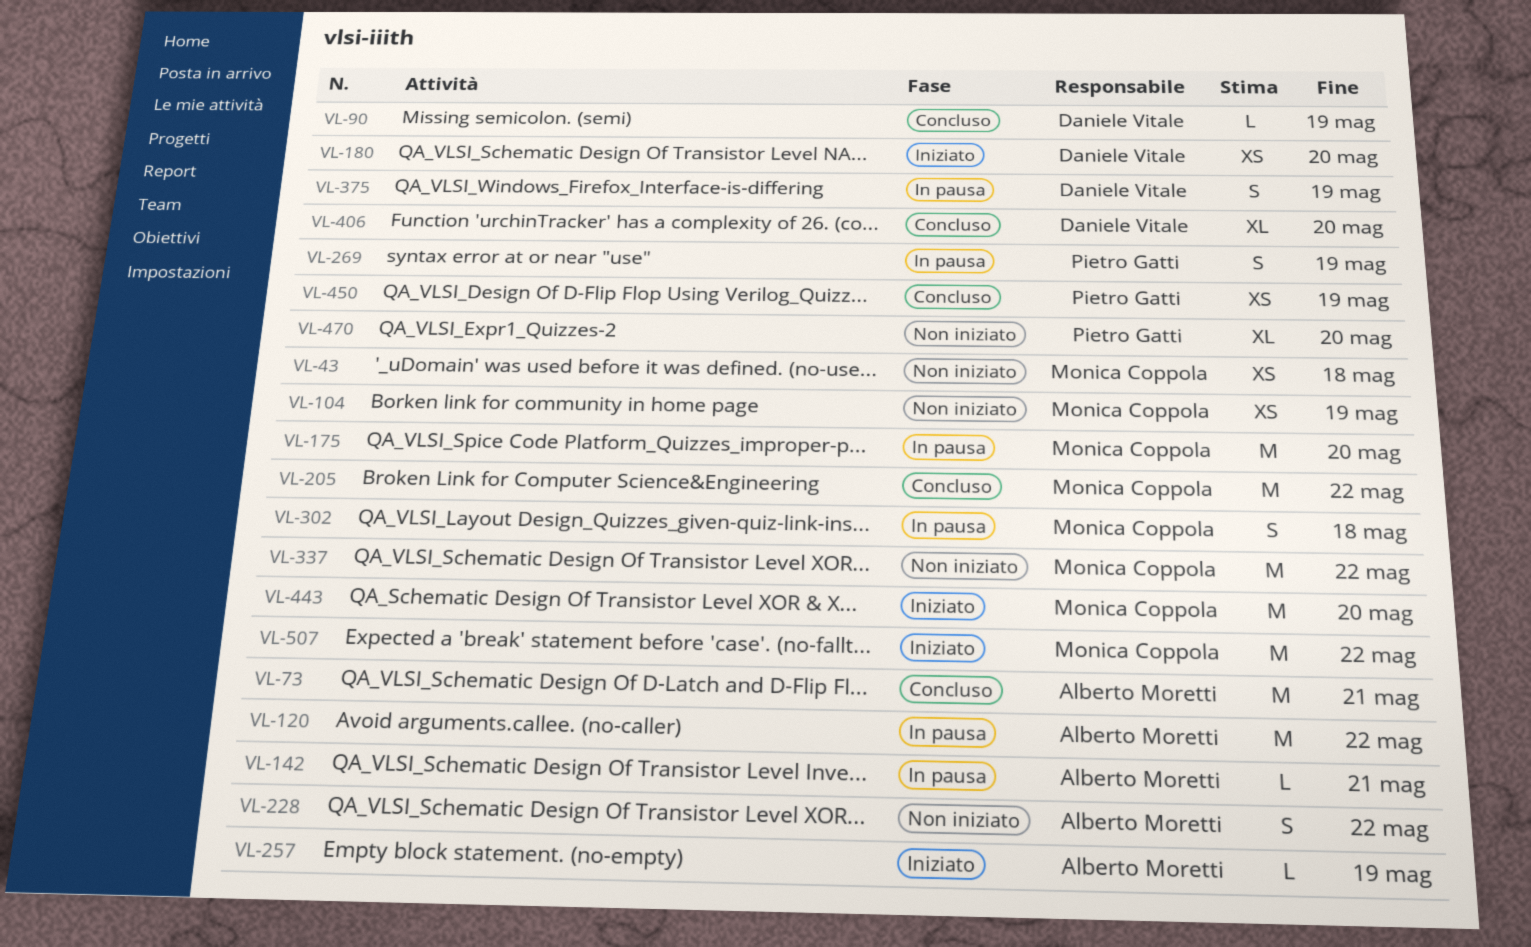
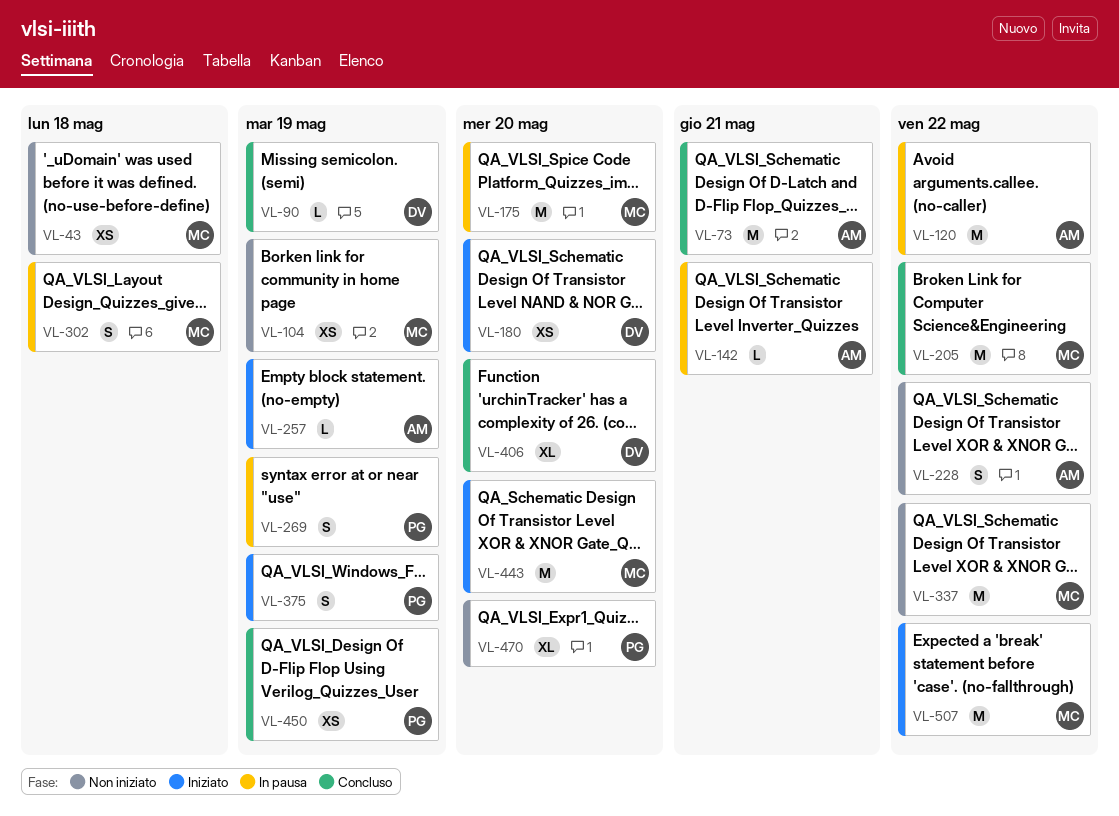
VL-375, status: In pausa -> Iniziato
VL-375, owner: Daniele Vitale -> Pietro Gatti

